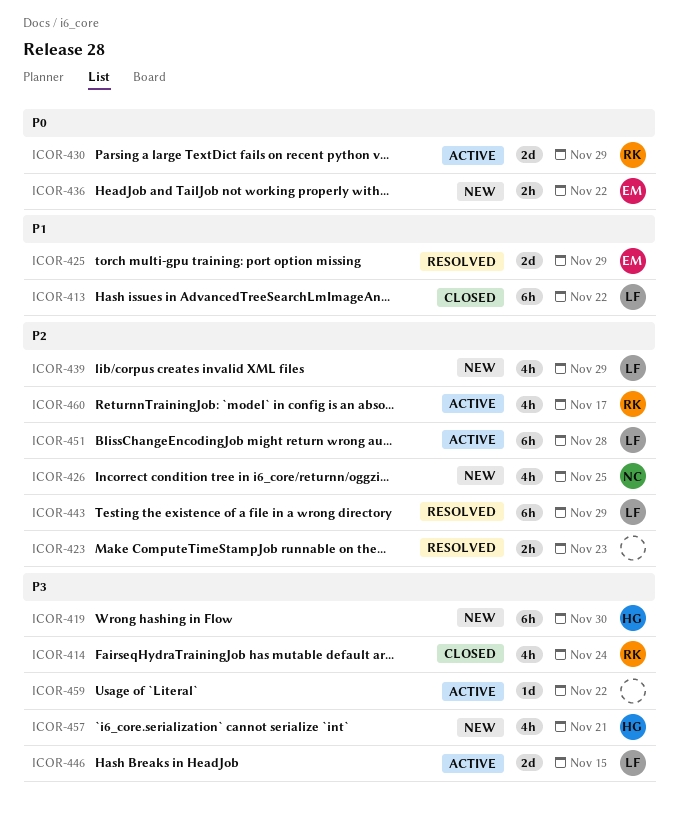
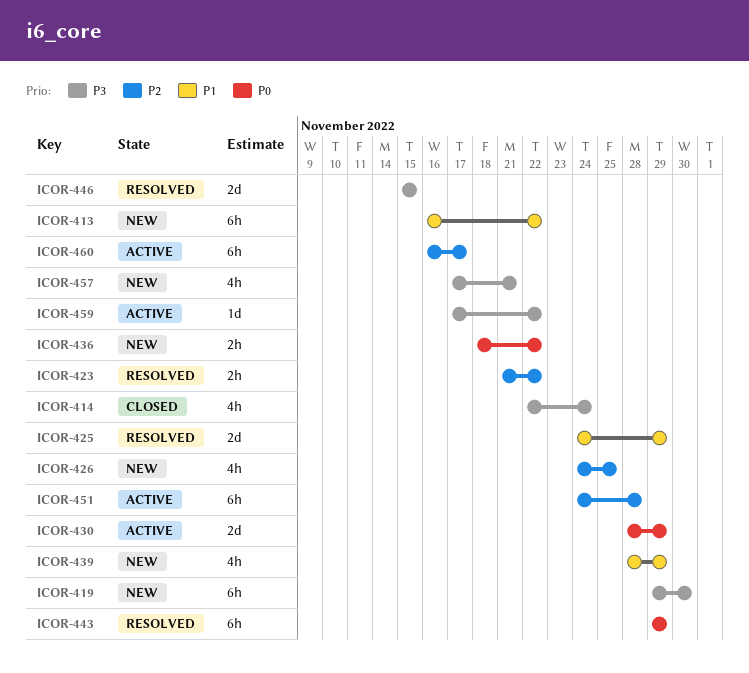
ICOR-413, status: Closed -> New
ICOR-423, due: Nov 23 -> Nov 22
ICOR-439, priority: P2 -> P1
ICOR-443, priority: P2 -> P0
ICOR-446, status: Active -> Resolved
ICOR-460, estimate: 4h -> 6h

